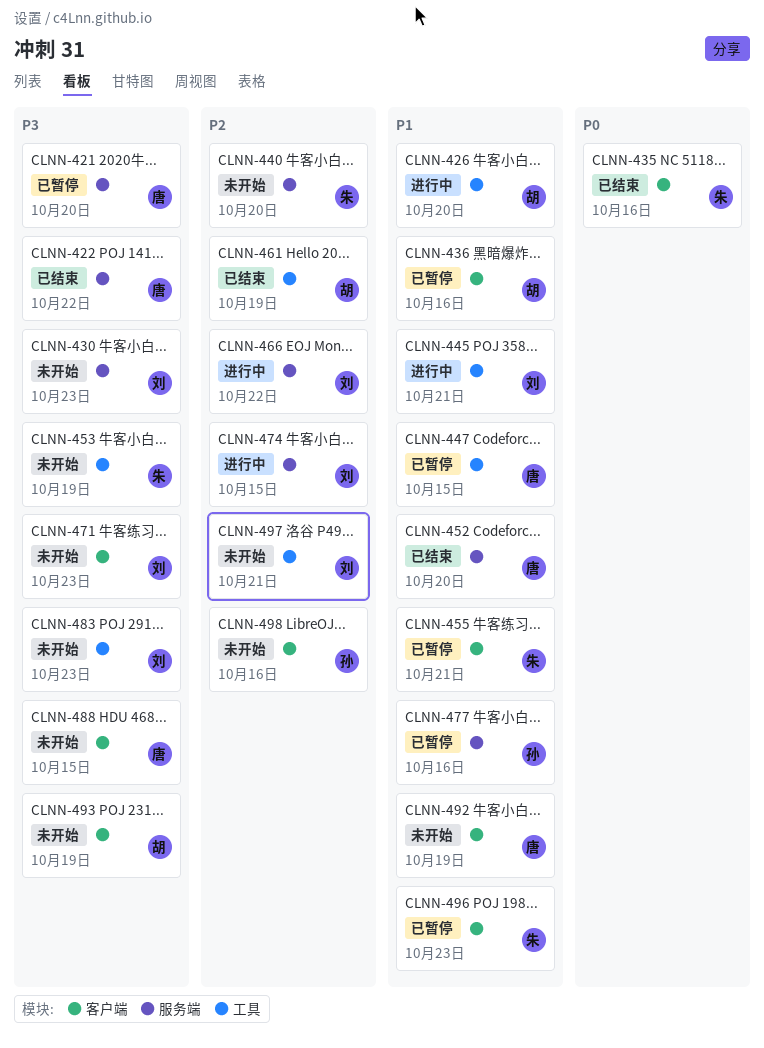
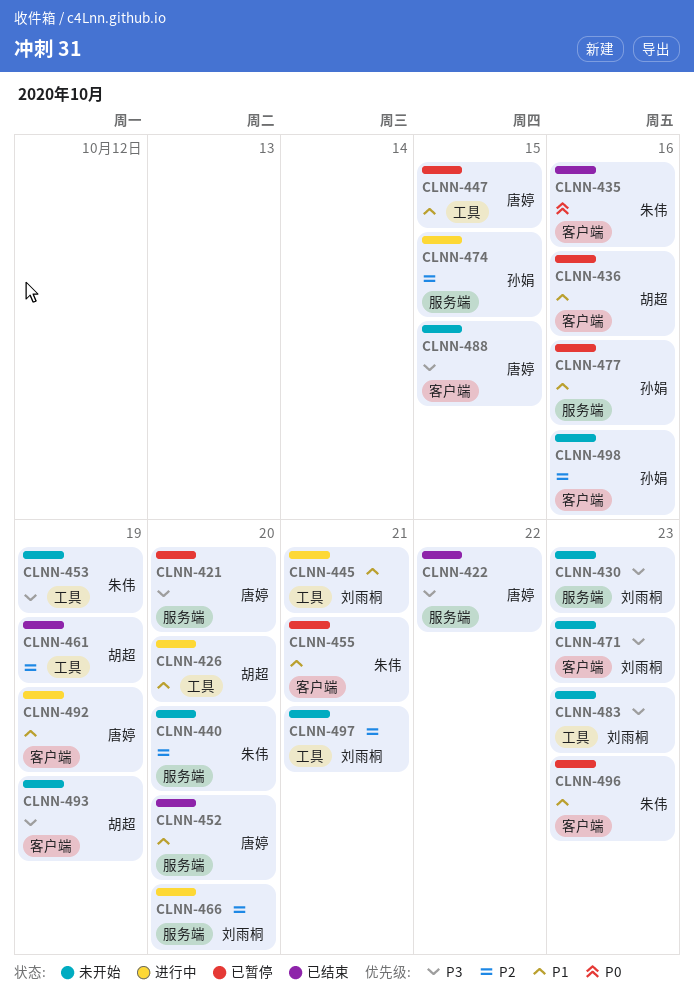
CLNN-466, due: Oct 22 -> Oct 20
CLNN-474, owner: 刘雨桐 -> 孙娟
CLNN-492, status: 未开始 -> 进行中

